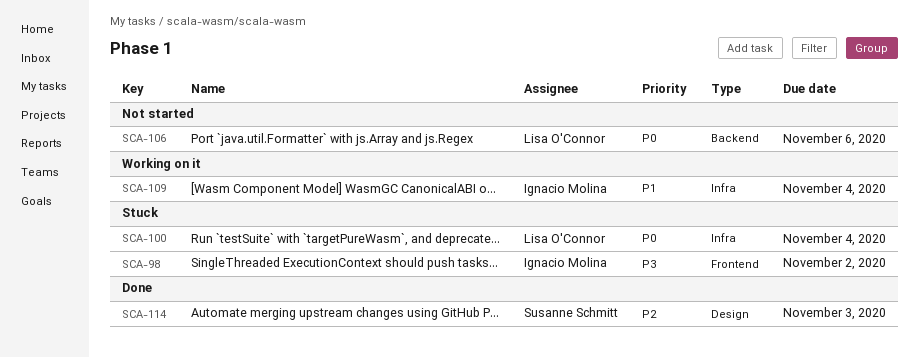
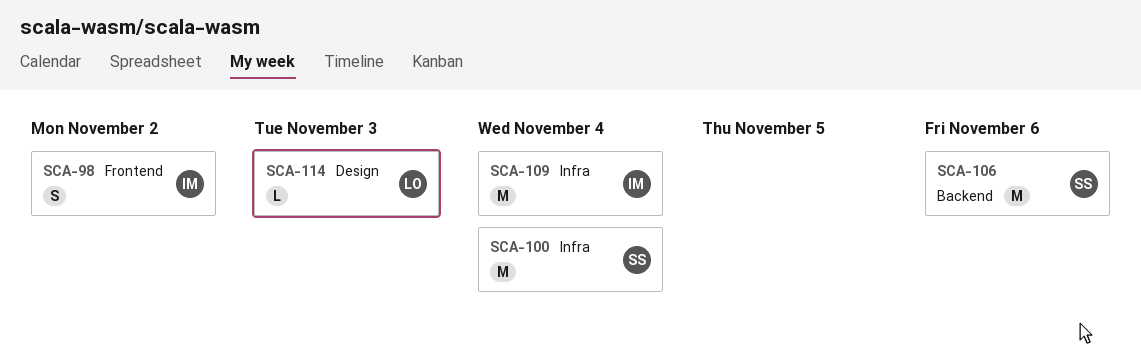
SCA-100, owner: Lisa O'Connor -> Susanne Schmitt
SCA-106, owner: Lisa O'Connor -> Susanne Schmitt
SCA-114, owner: Susanne Schmitt -> Lisa O'Connor

